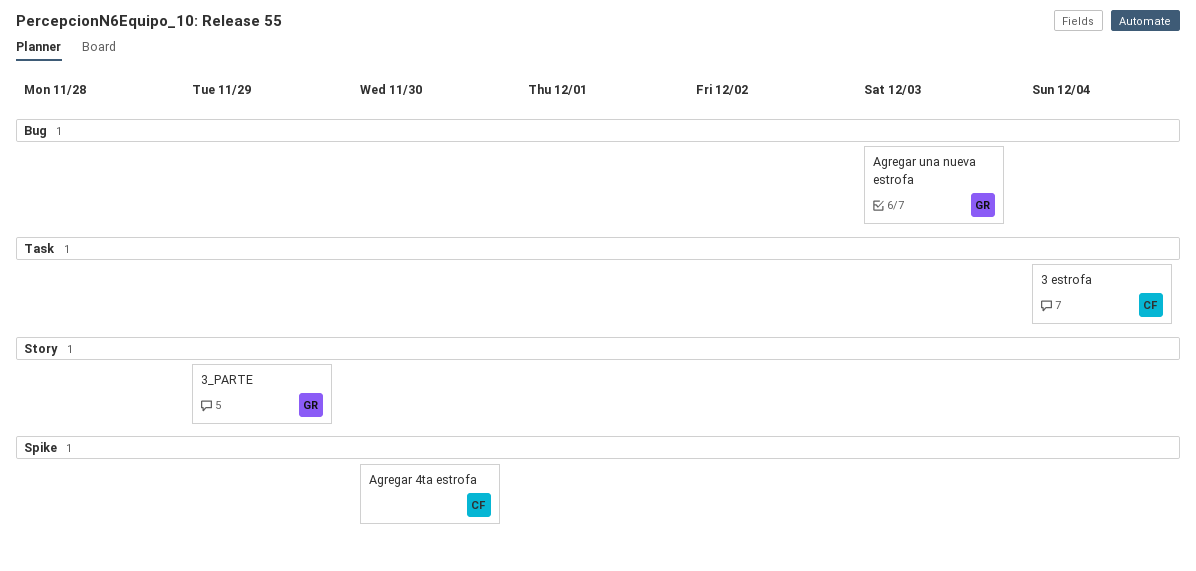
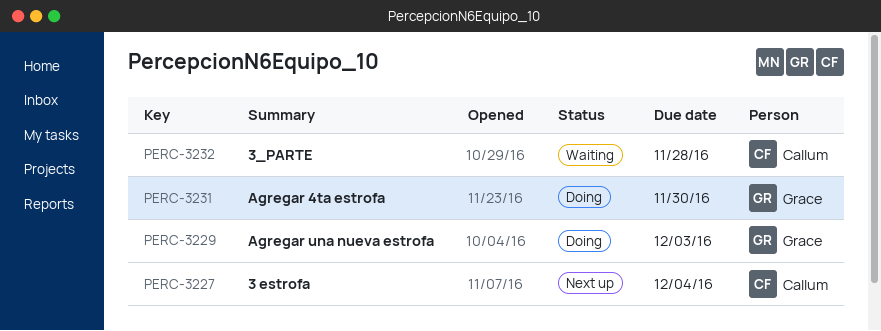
3_PARTE, owner: Grace -> Callum
3_PARTE, due: Nov 29 -> Nov 28
Agregar 4ta estrofa, owner: Callum -> Grace

